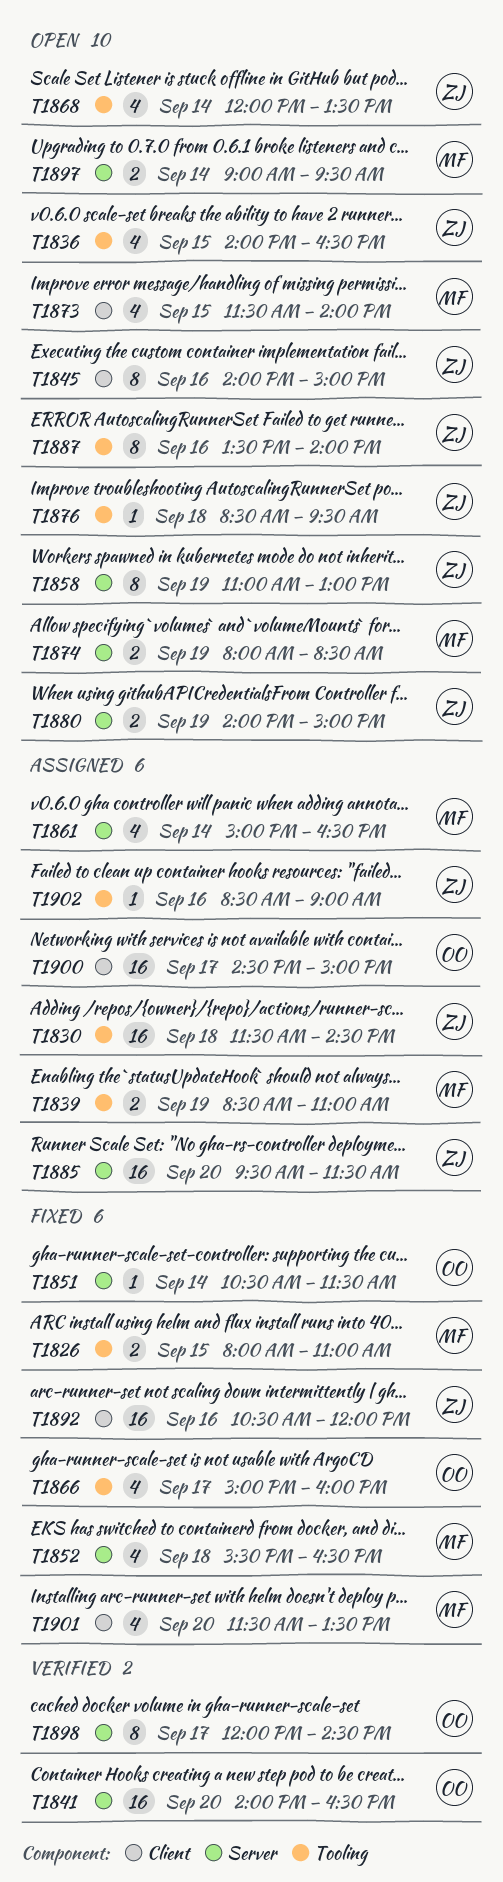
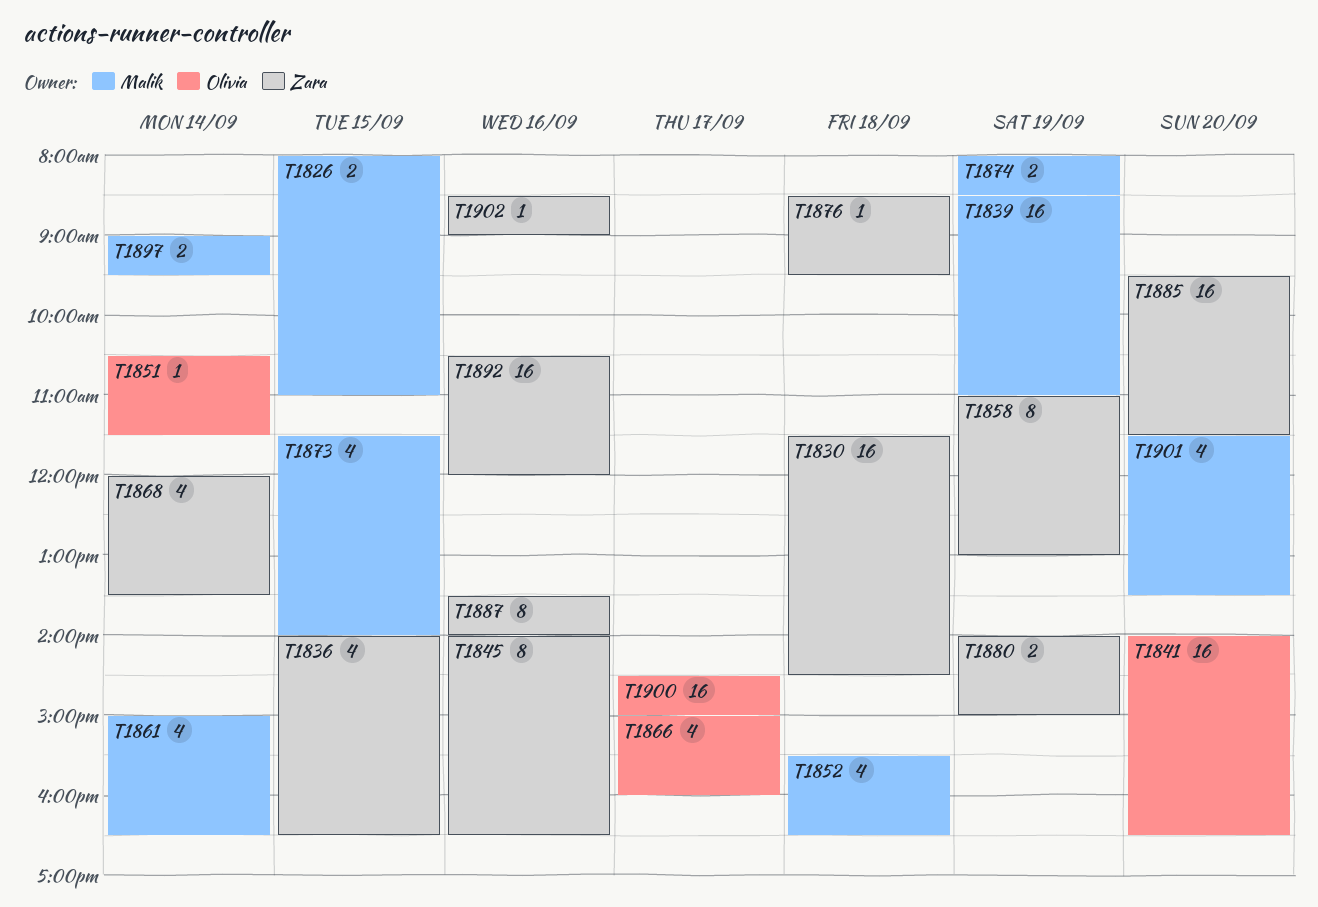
T1839, estimate: 2 -> 16
T1845, ends: 15:00 -> 16:30
T1898: present -> none

